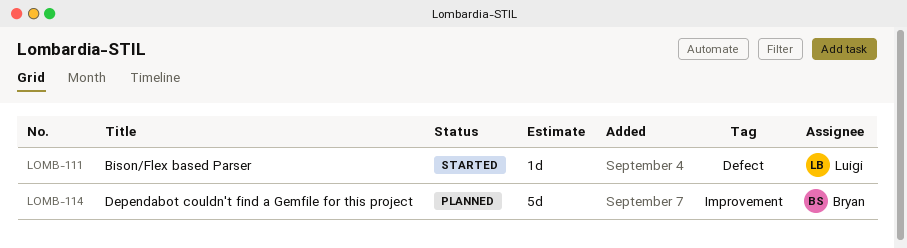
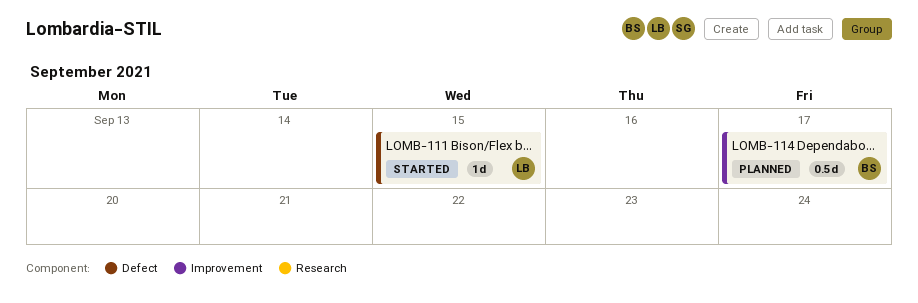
LOMB-114, estimate: 5d -> 0.5d

